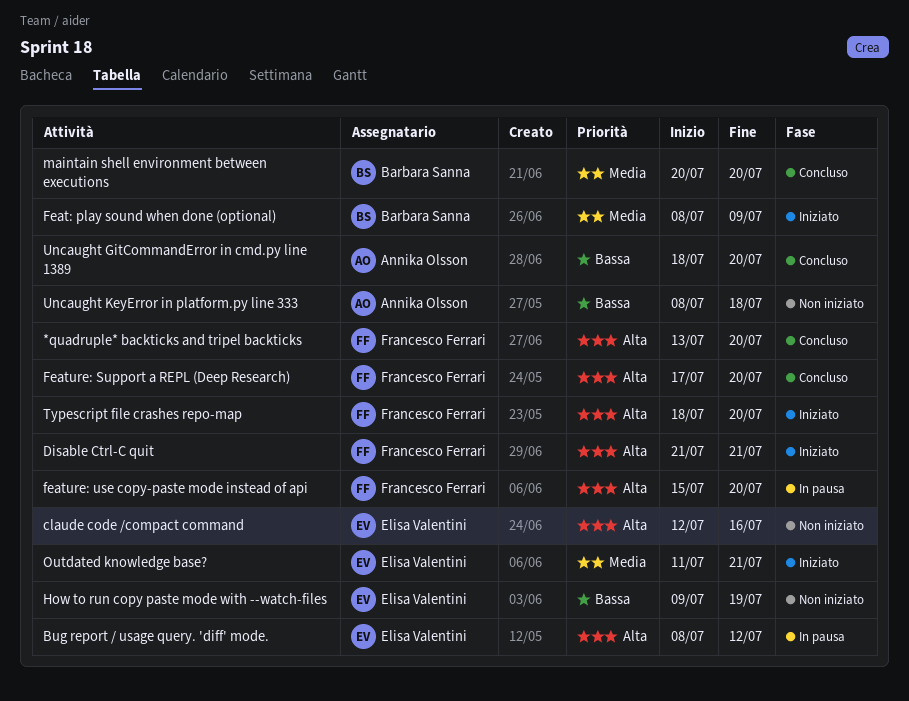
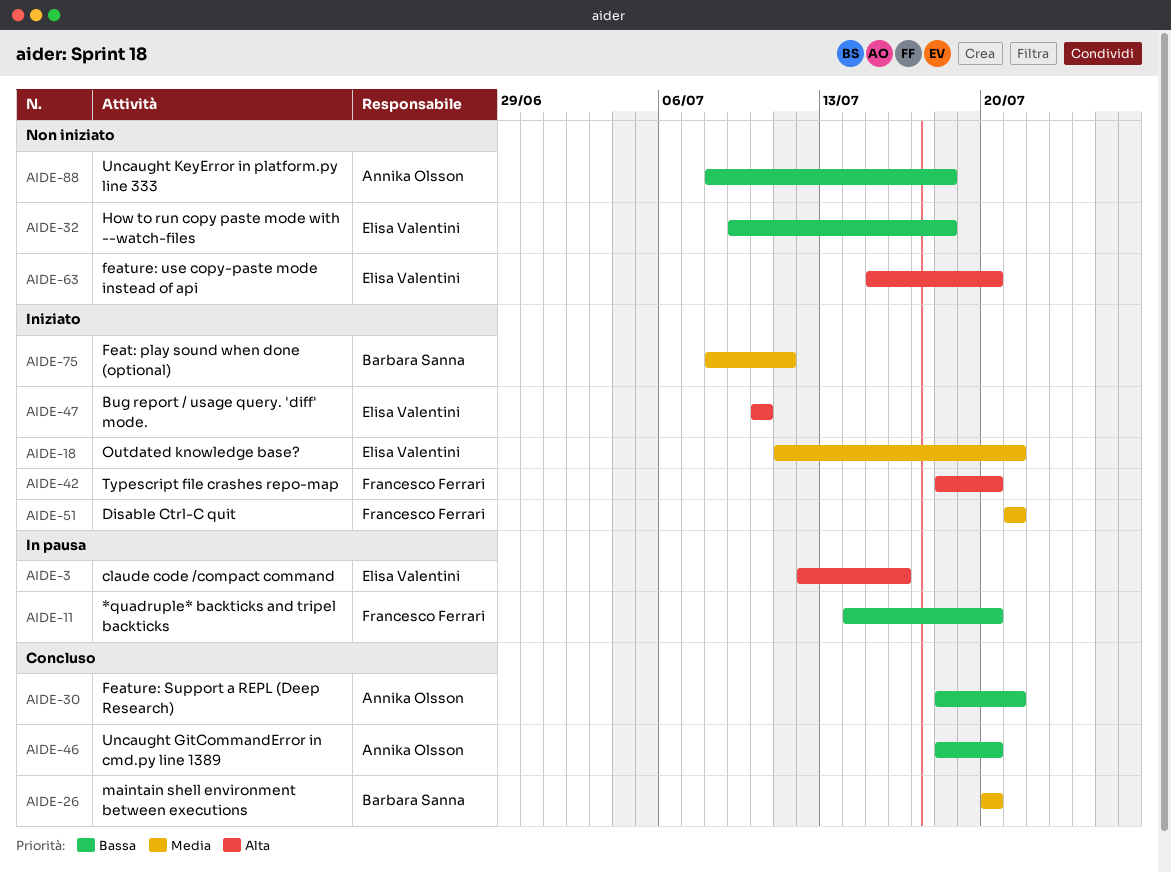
*quadruple* backticks and tripel backticks, status: Concluso -> In pausa
*quadruple* backticks and tripel backticks, priority: Alta -> Bassa
*quadruple* backticks and tripel backticks, start: Jul 13 -> Jul 14
Bug report / usage query. 'diff' mode., status: In pausa -> Iniziato
Bug report / usage query. 'diff' mode., start: Jul 8 -> Jul 10
Bug report / usage query. 'diff' mode., due: Jul 12 -> Jul 10
claude code /compact command, status: Non iniziato -> In pausa
Disable Ctrl-C quit, priority: Alta -> Media
Feat: play sound when done (optional), due: Jul 9 -> Jul 11
Feature: Support a REPL (Deep Research), owner: Francesco Ferrari -> Annika Olsson
Feature: Support a REPL (Deep Research), priority: Alta -> Bassa
Feature: Support a REPL (Deep Research), start: Jul 17 -> Jul 18
Feature: Support a REPL (Deep Research), due: Jul 20 -> Jul 21
feature: use copy-paste mode instead of api, status: In pausa -> Non iniziato
feature: use copy-paste mode instead of api, owner: Francesco Ferrari -> Elisa Valentini
How to run copy paste mode with --watch-files, due: Jul 19 -> Jul 18

